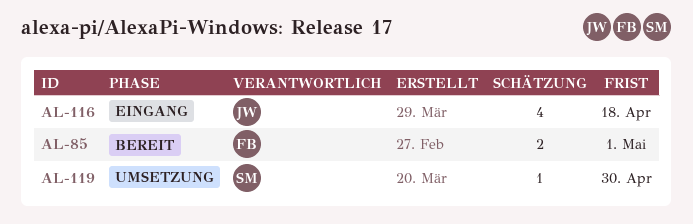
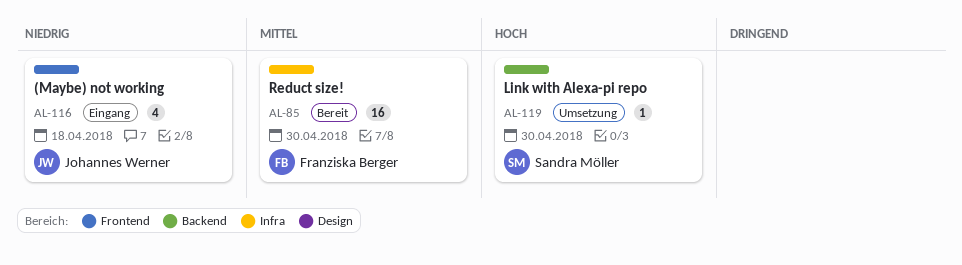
AL-85, estimate: 2 -> 16
AL-85, due: May 1 -> Apr 30

